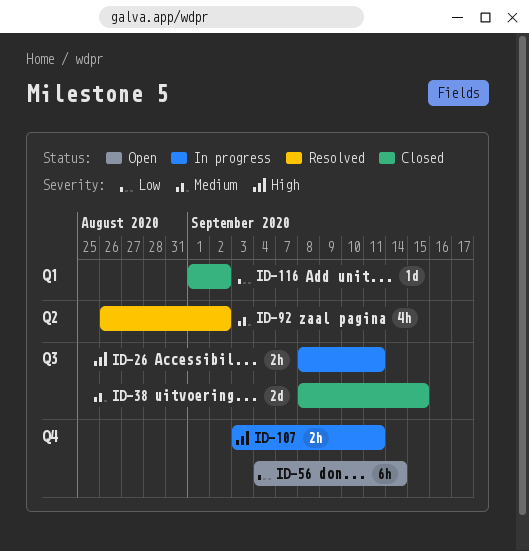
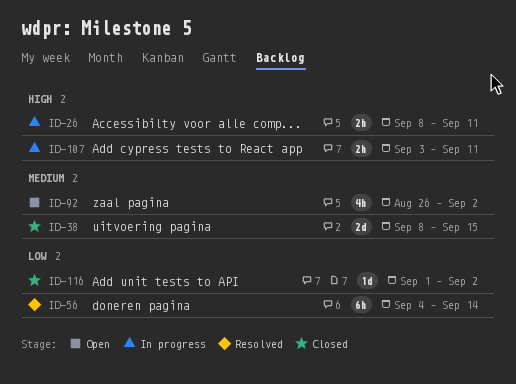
ID-56, status: Open -> Resolved
ID-92, status: Resolved -> Open

